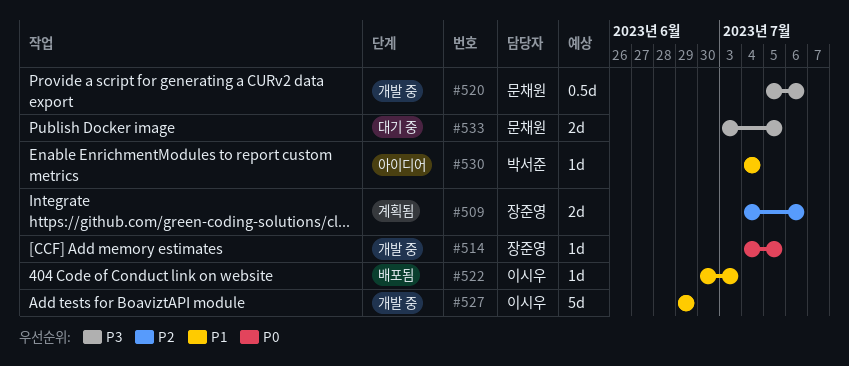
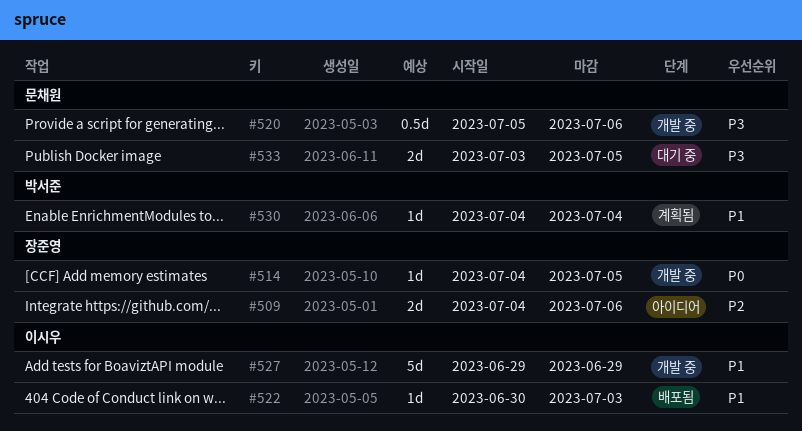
#509, status: 계획됨 -> 아이디어
#530, status: 아이디어 -> 계획됨

